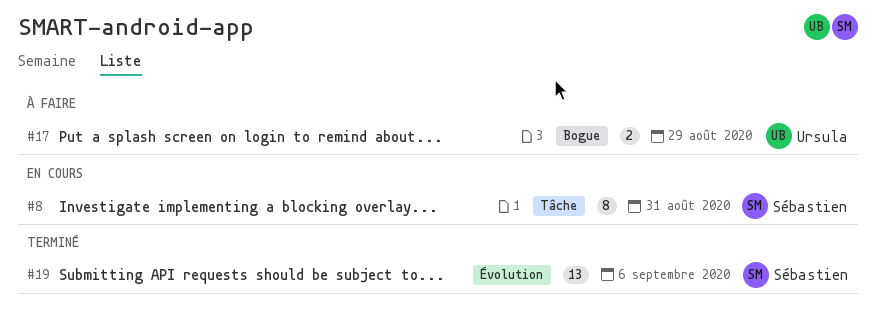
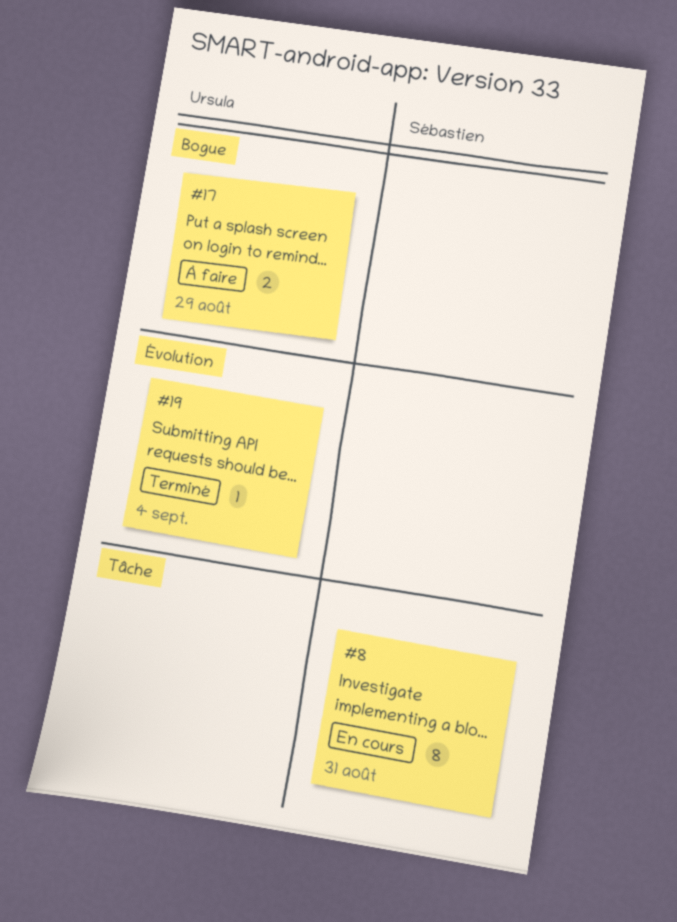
#19, owner: Sébastien -> Ursula
#19, estimate: 13 -> 1
#19, due: Sep 6 -> Sep 4

